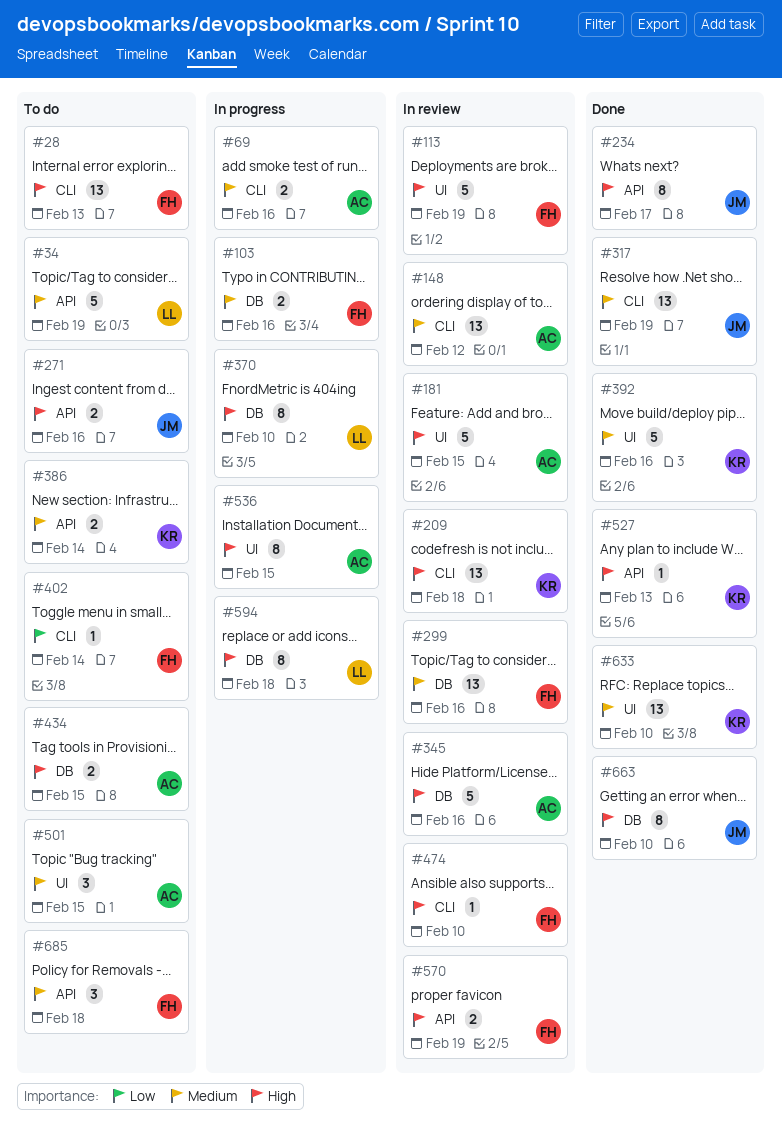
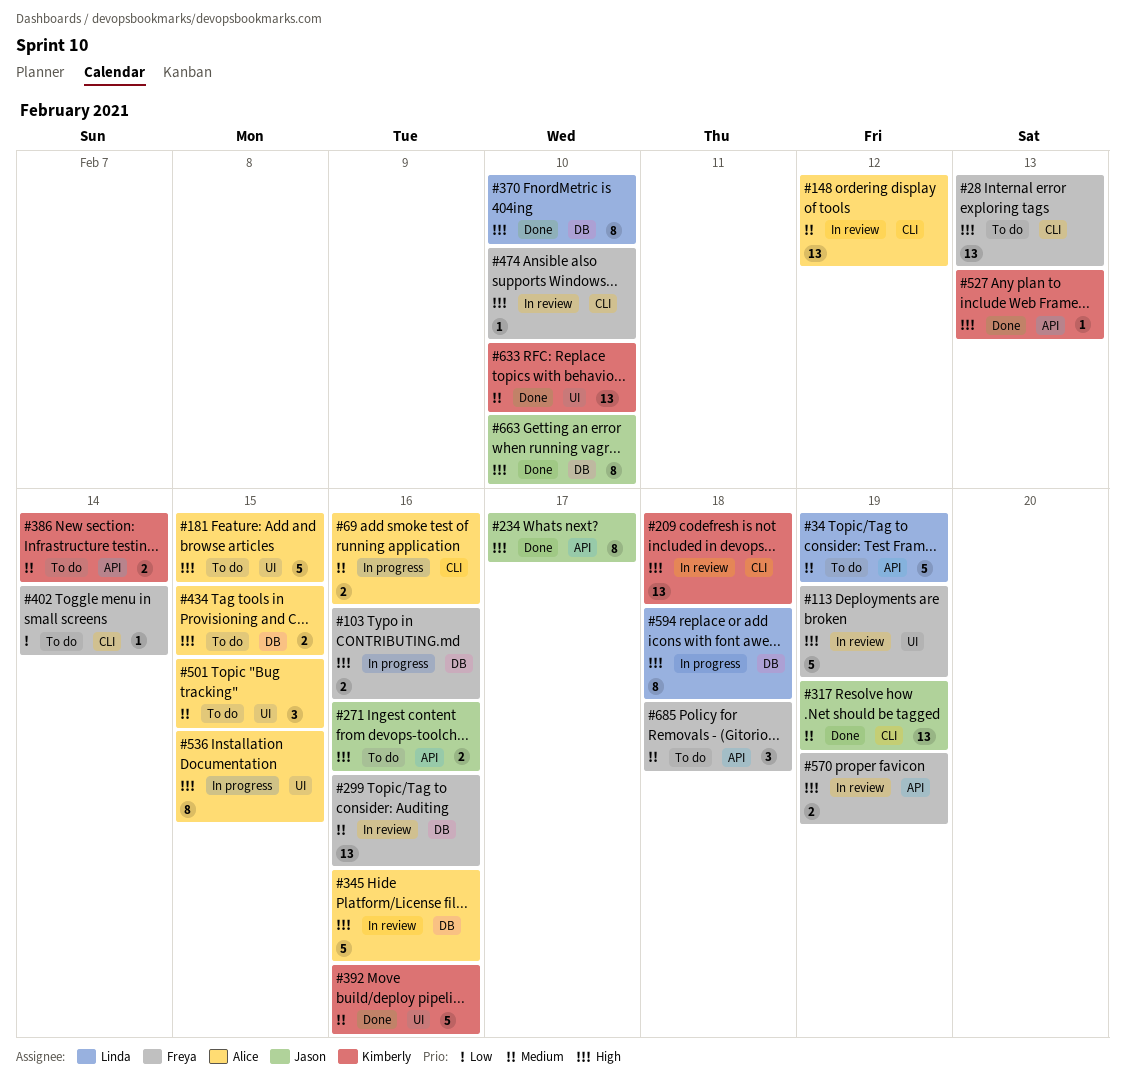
#103, priority: Medium -> High
#181, status: In review -> To do
#370, status: In progress -> Done

